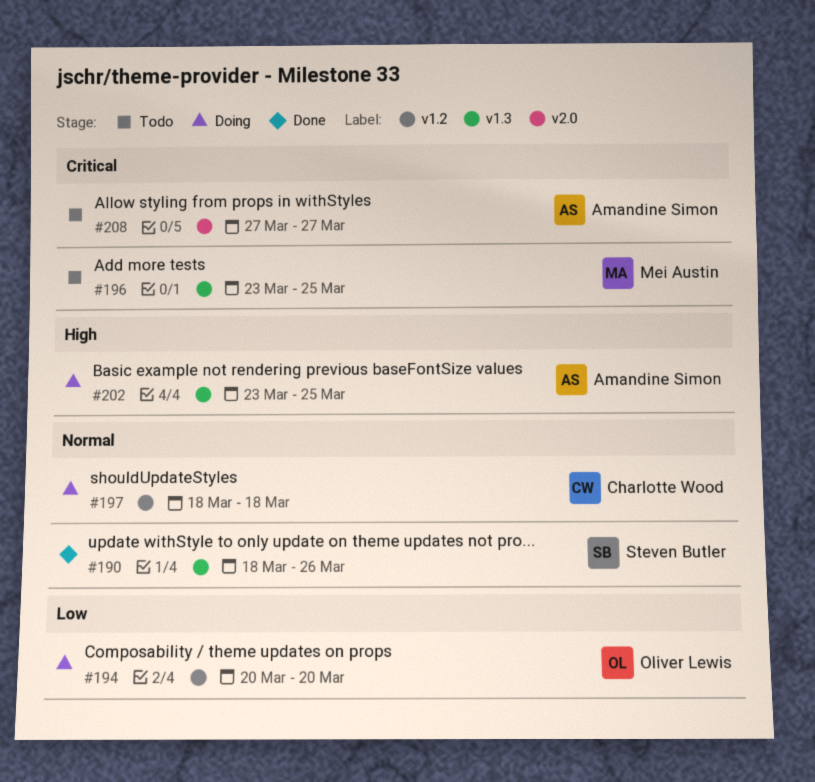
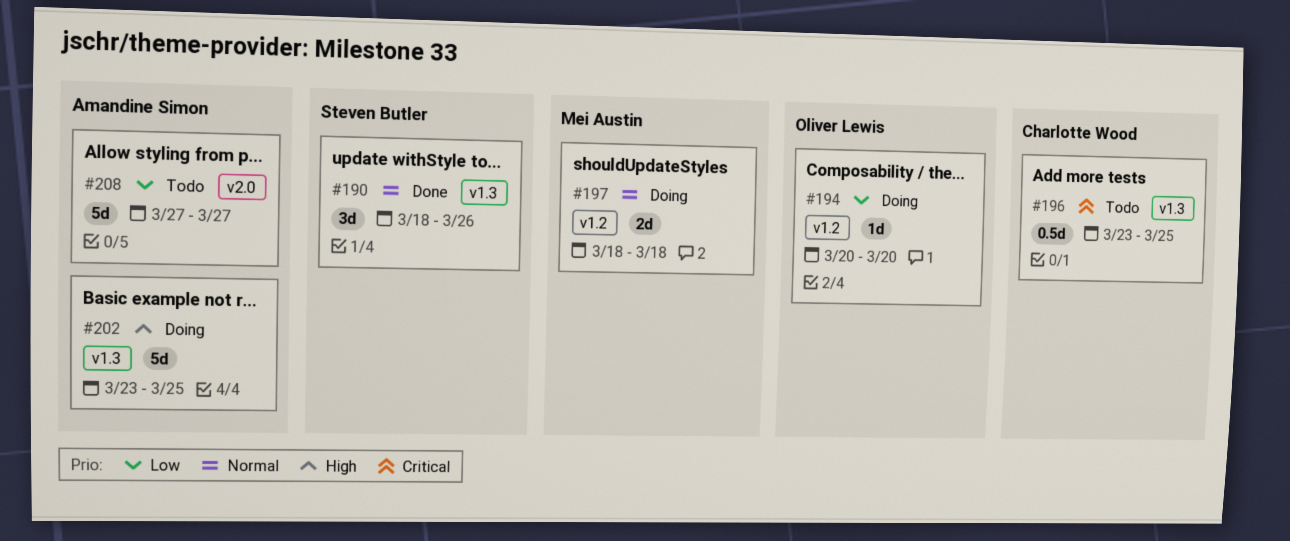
#196, owner: Mei Austin -> Charlotte Wood
#197, owner: Charlotte Wood -> Mei Austin
#208, priority: Critical -> Low

